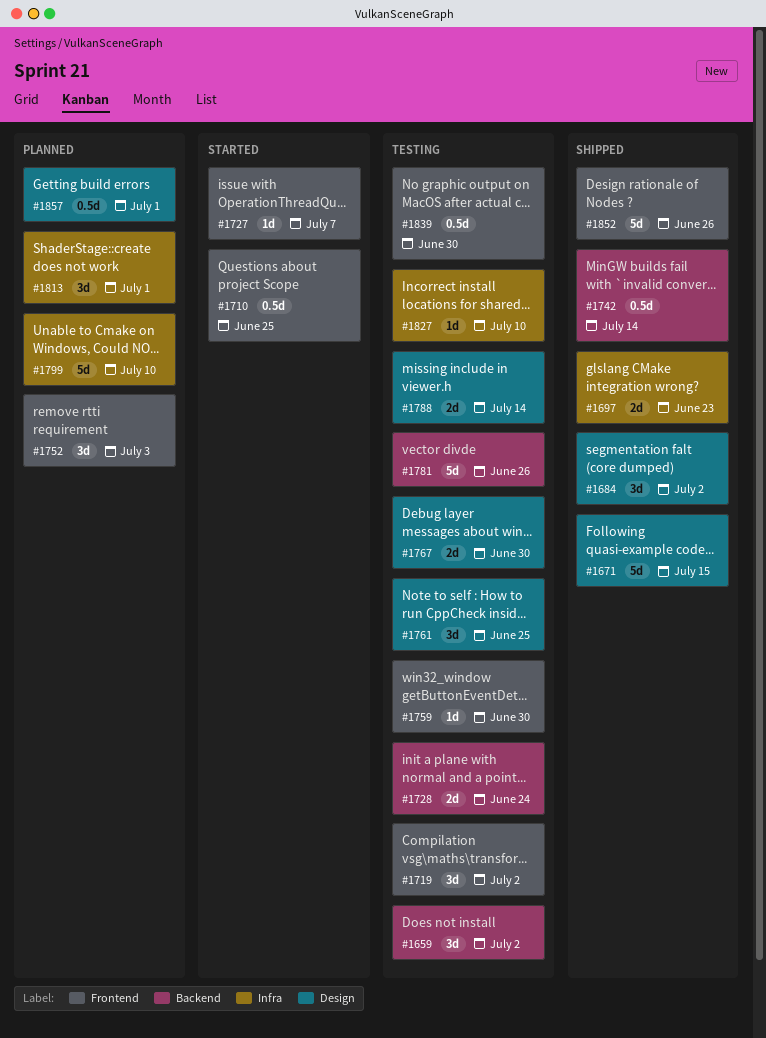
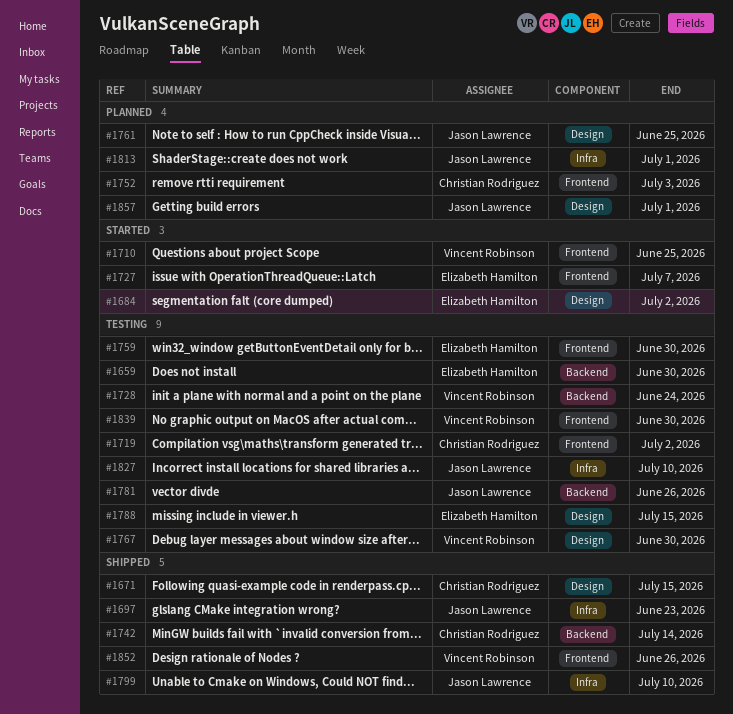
#1659, due: Jul 2 -> Jun 30
#1684, status: Shipped -> Started
#1761, status: Testing -> Planned
#1788, due: Jul 14 -> Jul 15
#1799, status: Planned -> Shipped

